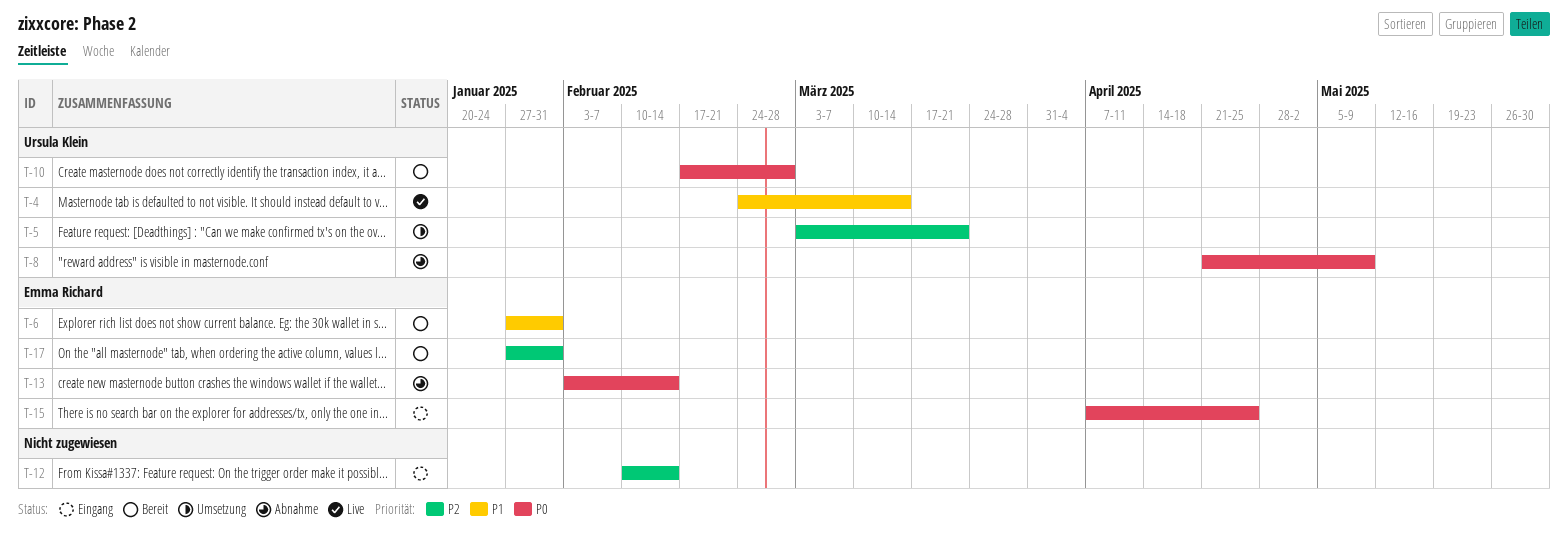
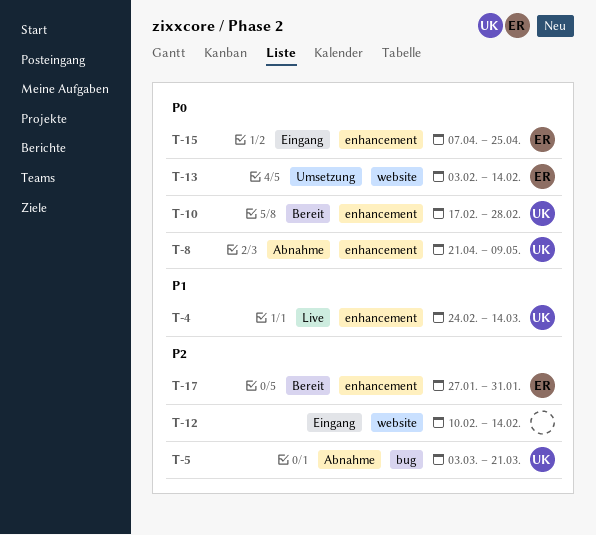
T-5, status: Umsetzung -> Abnahme
T-6: present -> none
T-13, status: Abnahme -> Umsetzung

